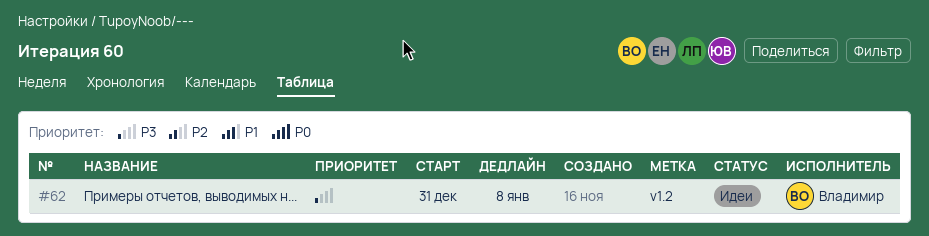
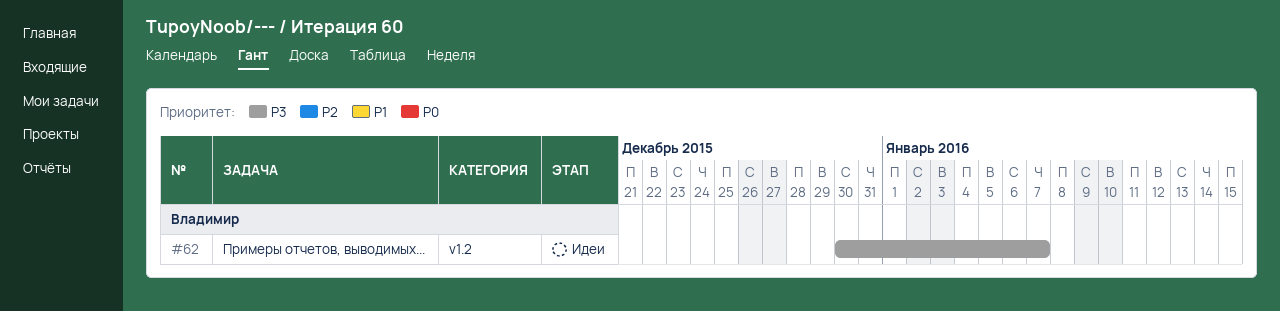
#62, start: Dec 31 -> Dec 30
#62, due: Jan 8 -> Jan 7

